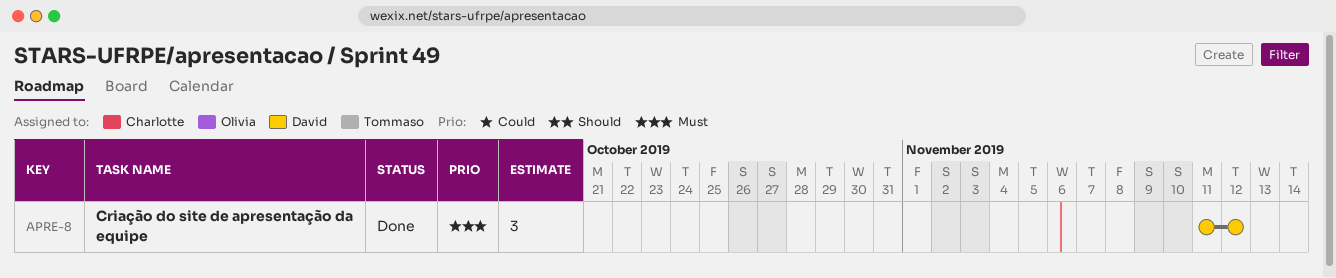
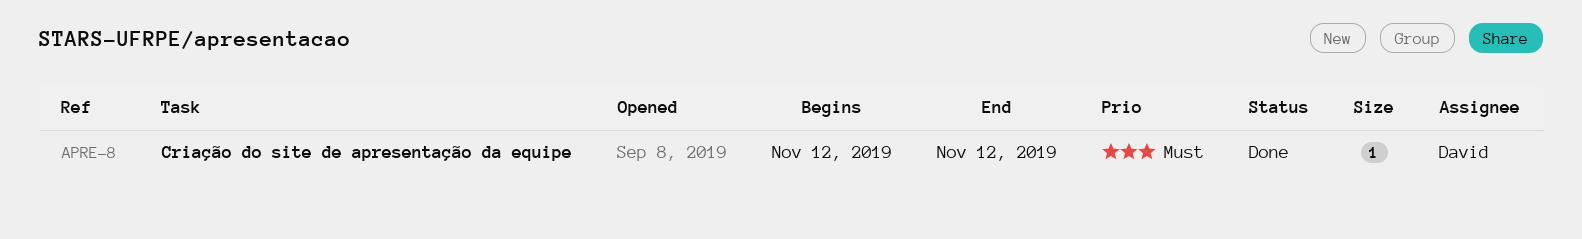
APRE-8, estimate: 3 -> 1
APRE-8, start: Nov 11 -> Nov 12

